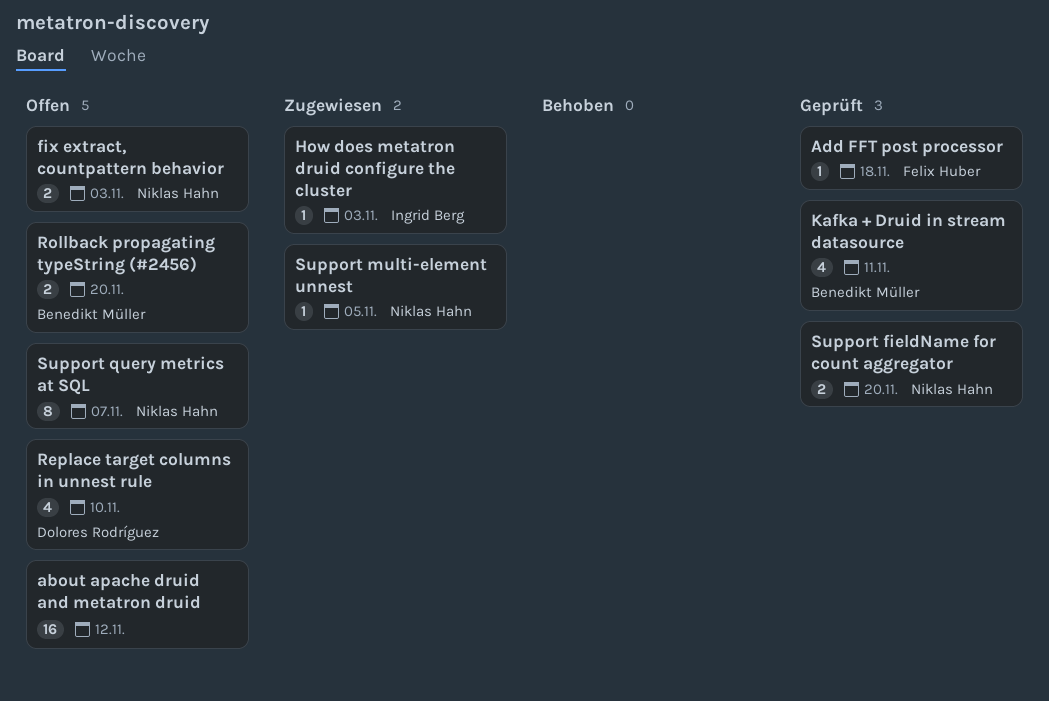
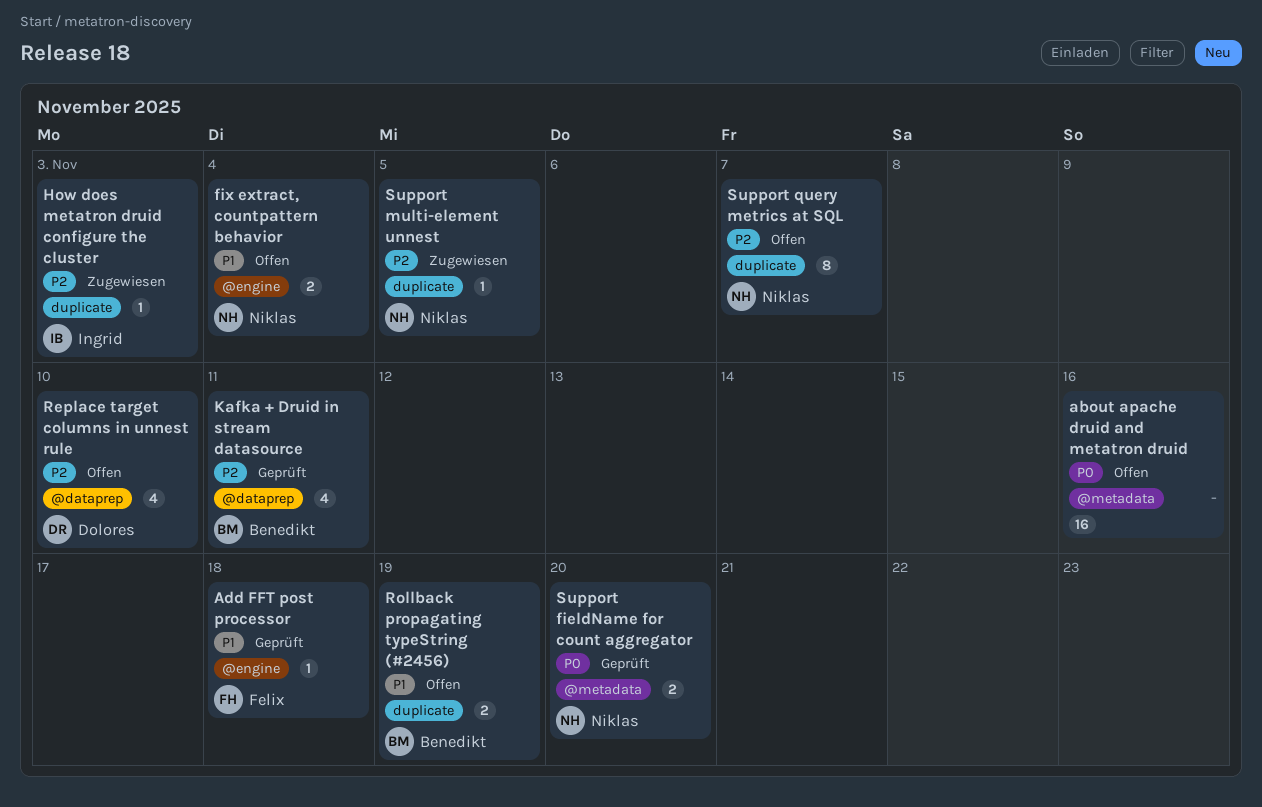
about apache druid and metatron druid, due: Nov 12 -> Nov 16
fix extract, countpattern behavior, due: Nov 3 -> Nov 4
Rollback propagating typeString (#2456), due: Nov 20 -> Nov 19

